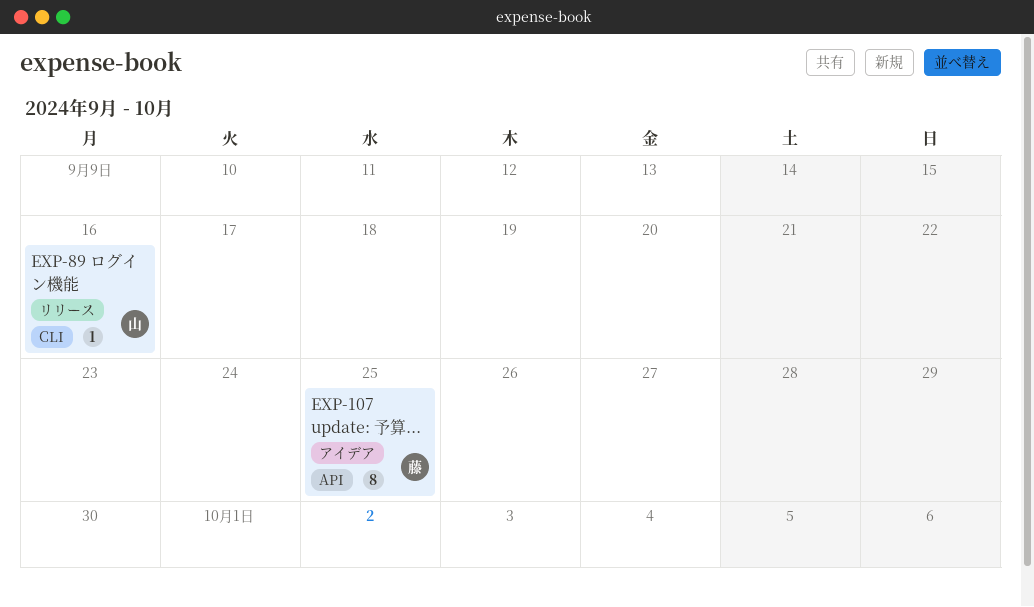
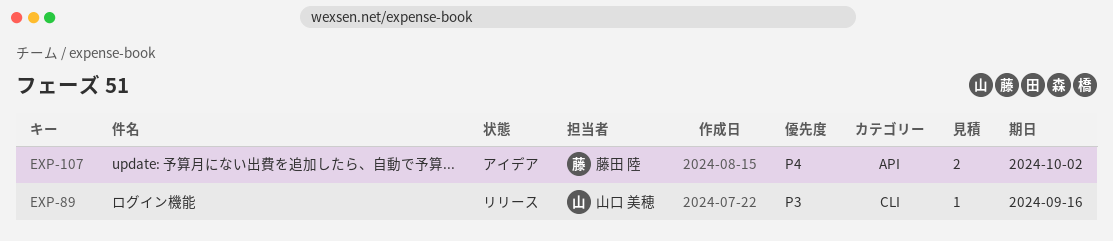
EXP-107, estimate: 8 -> 2
EXP-107, due: Sep 25 -> Oct 2

